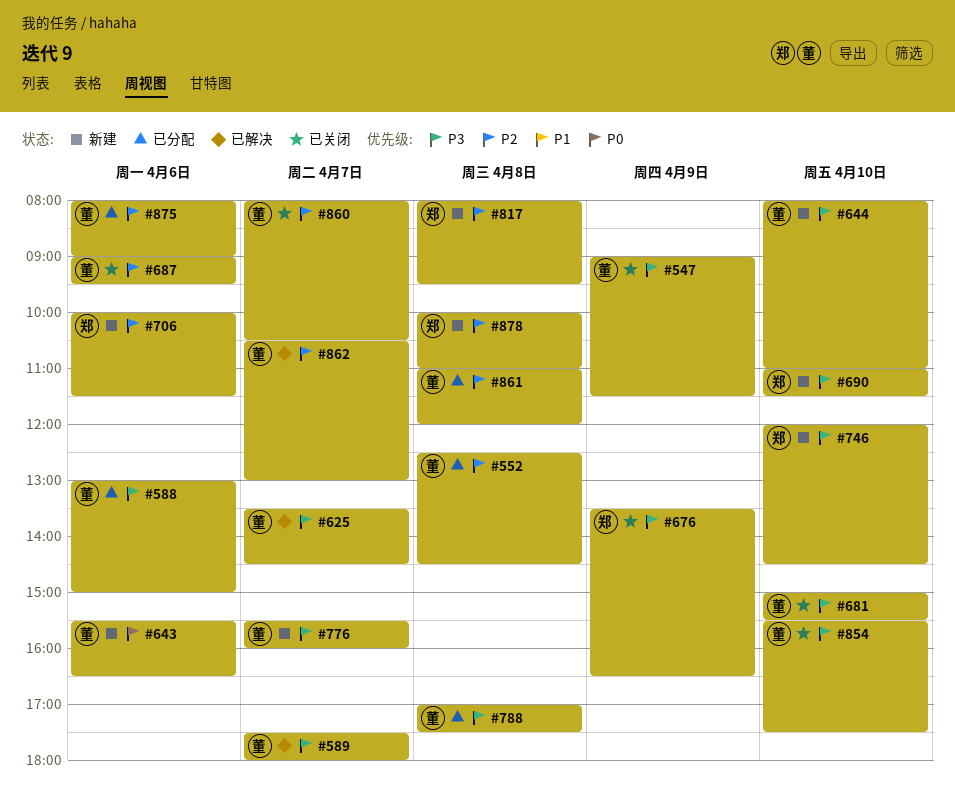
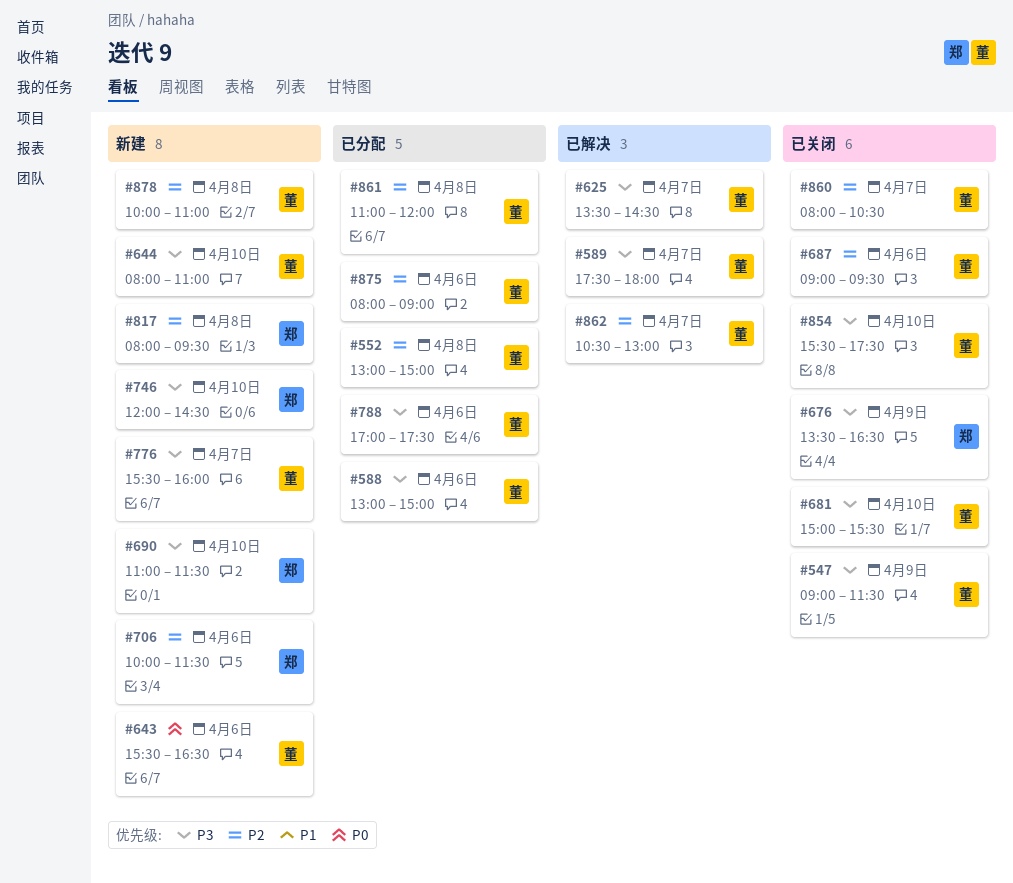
#552, begins: 12:30 -> 13:00
#552, ends: 14:30 -> 15:00
#788, day: Apr 8 -> Apr 6
#878, owner: 郑 -> 董

